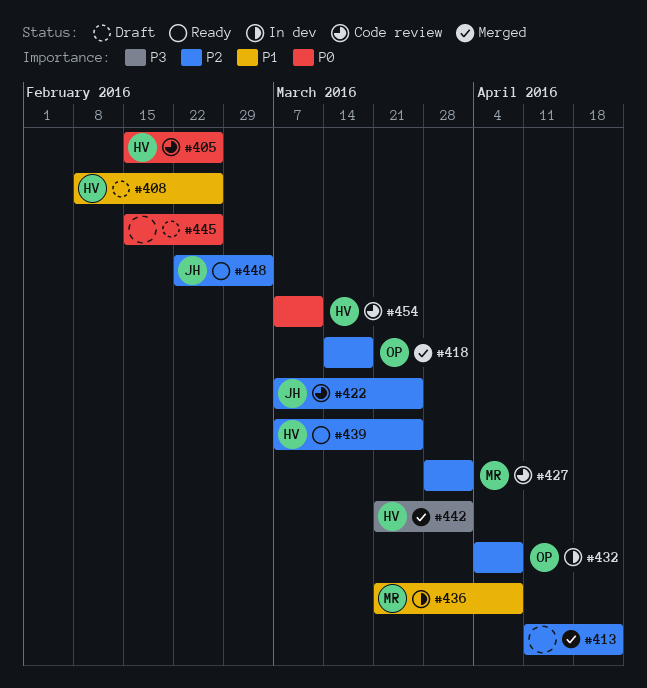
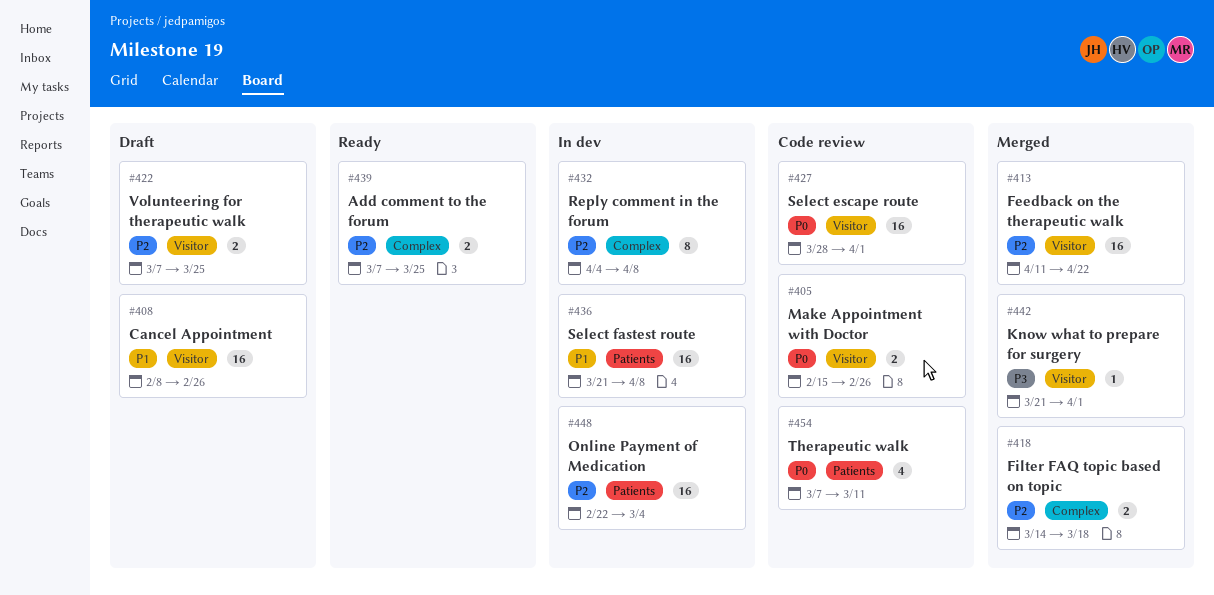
#422, status: Code review -> Draft
#427, priority: P2 -> P0
#445: present -> none
#448, status: Ready -> In dev

